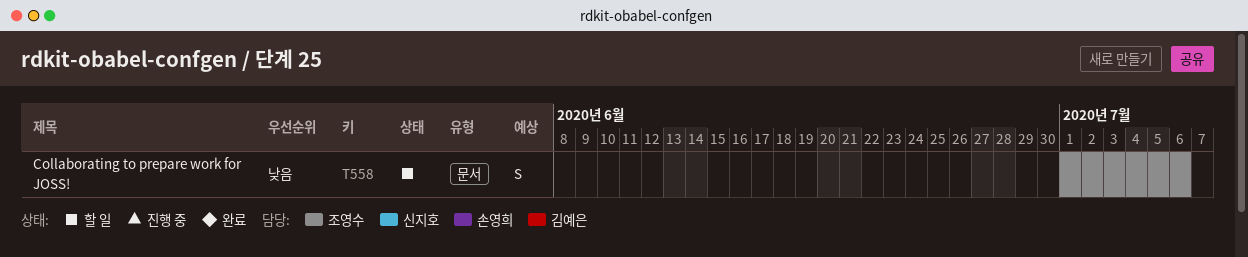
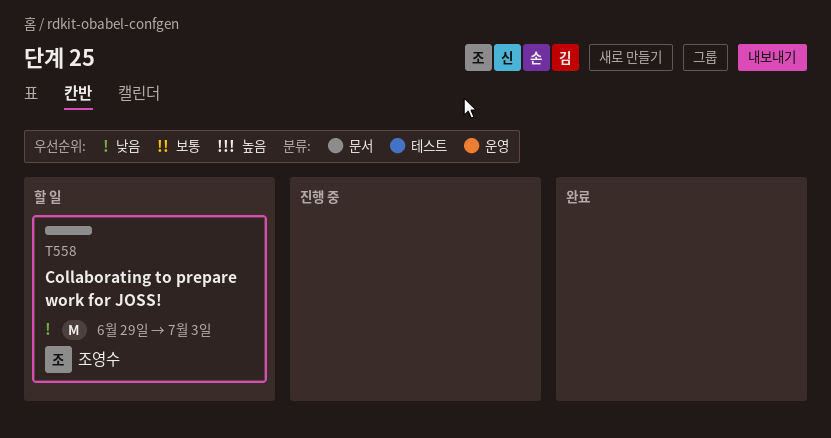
T558, estimate: S -> M
T558, start: Jul 1 -> Jun 29
T558, due: Jul 6 -> Jul 3

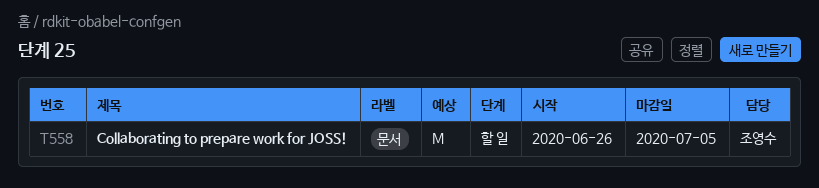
T558, start: Jun 29 -> Jun 26
T558, due: Jul 3 -> Jul 5

